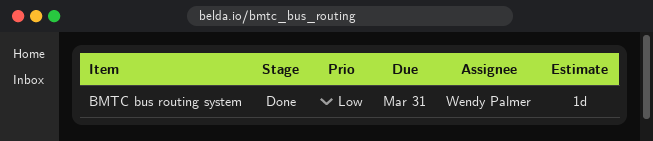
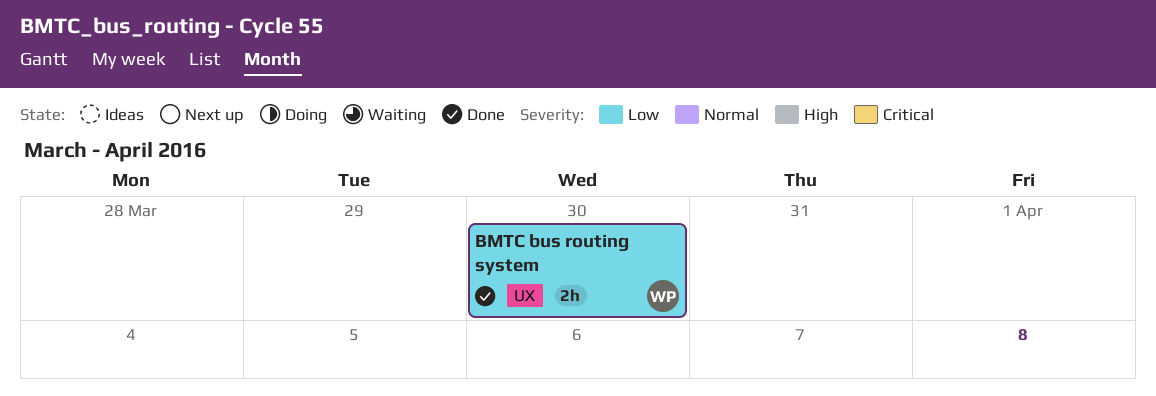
BMTC bus routing system, estimate: 1d -> 2h
BMTC bus routing system, due: Mar 31 -> Mar 30

